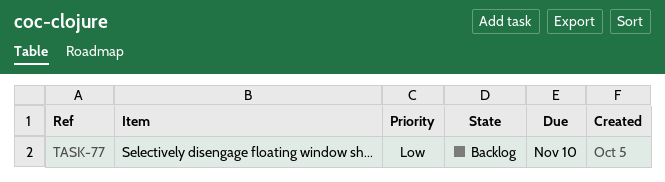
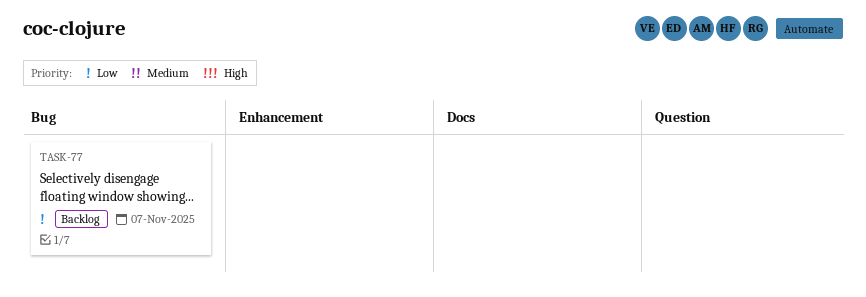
TASK-77, due: Nov 10 -> Nov 7

